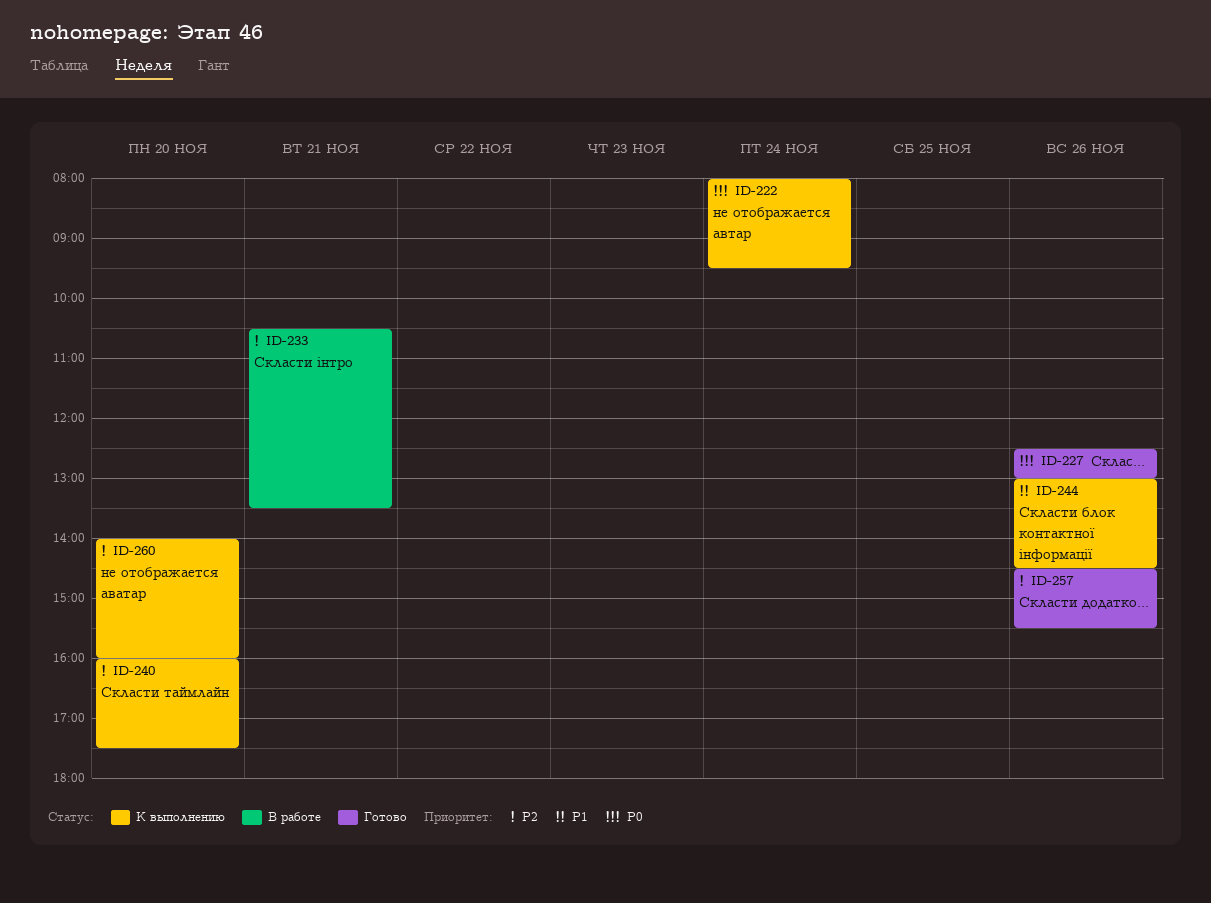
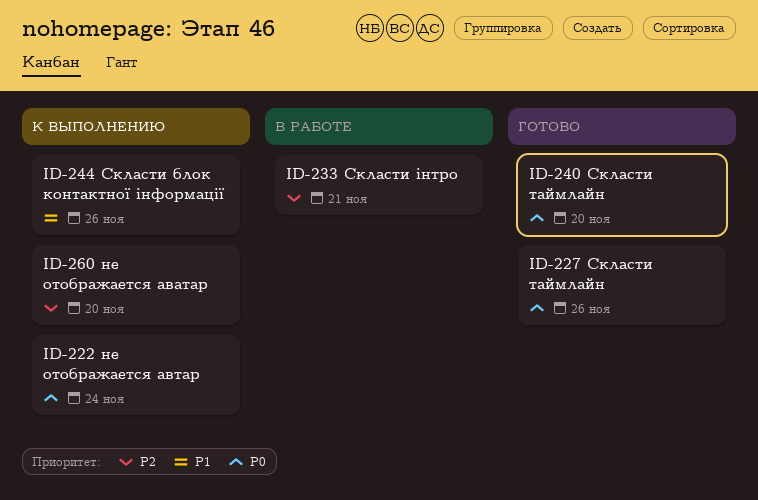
ID-240, status: К выполнению -> Готово
ID-240, priority: P2 -> P0
ID-257: present -> none

